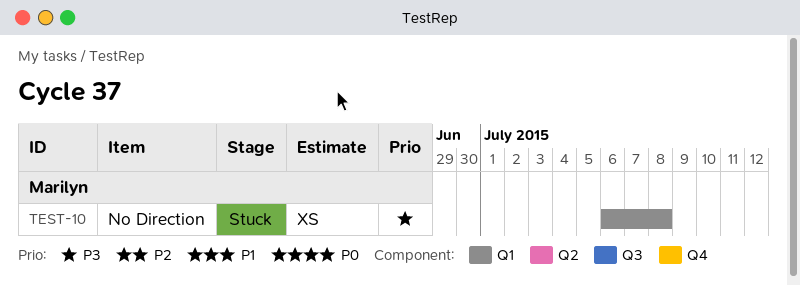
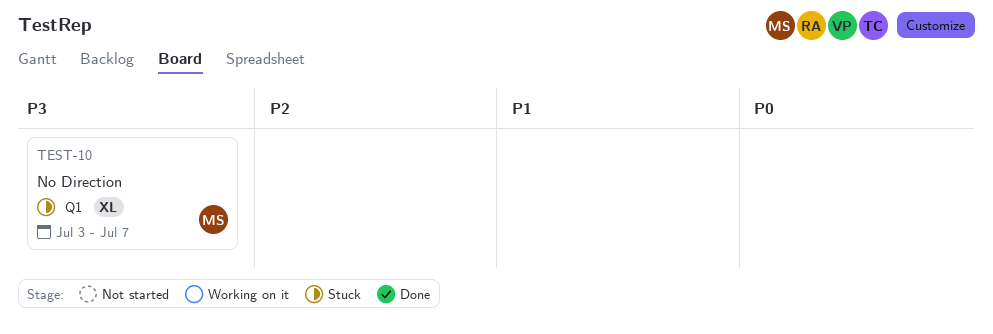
TEST-10, estimate: XS -> XL
TEST-10, start: Jul 6 -> Jul 3
TEST-10, due: Jul 8 -> Jul 7

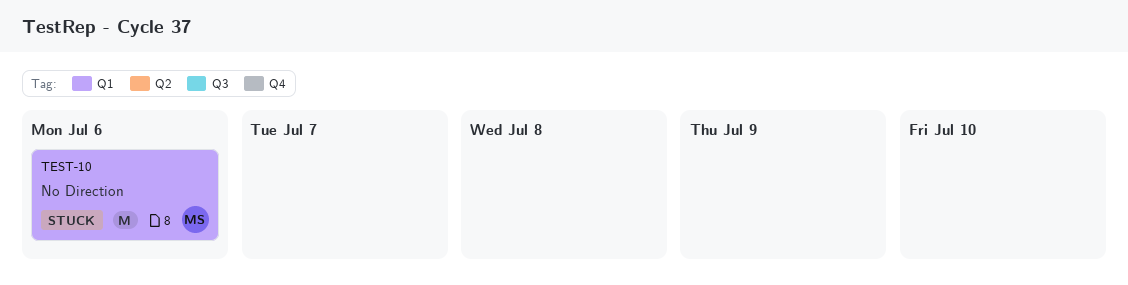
TEST-10, estimate: XL -> M
TEST-10, due: Jul 7 -> Jul 6

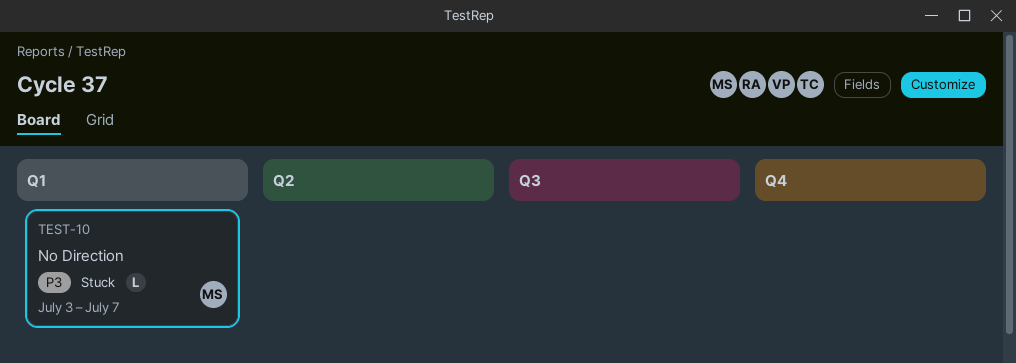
TEST-10, estimate: M -> L
TEST-10, due: Jul 6 -> Jul 7

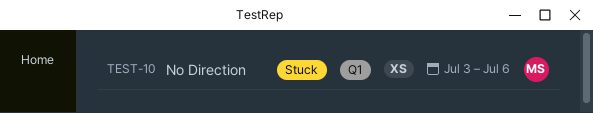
TEST-10, estimate: L -> XS
TEST-10, due: Jul 7 -> Jul 6

